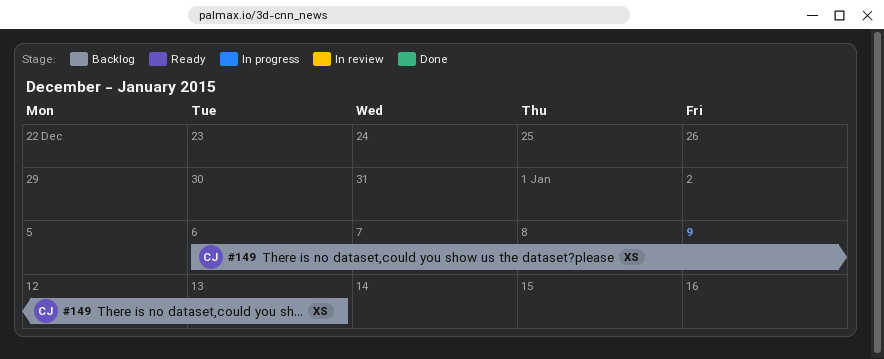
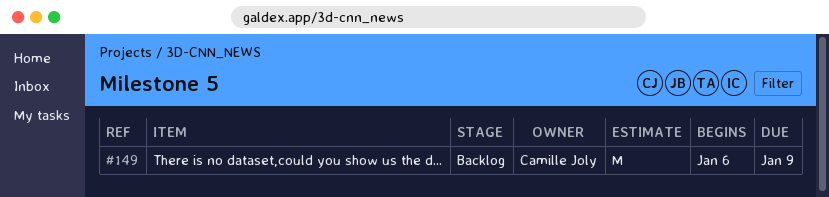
#149, estimate: XS -> M
#149, due: Jan 13 -> Jan 9

